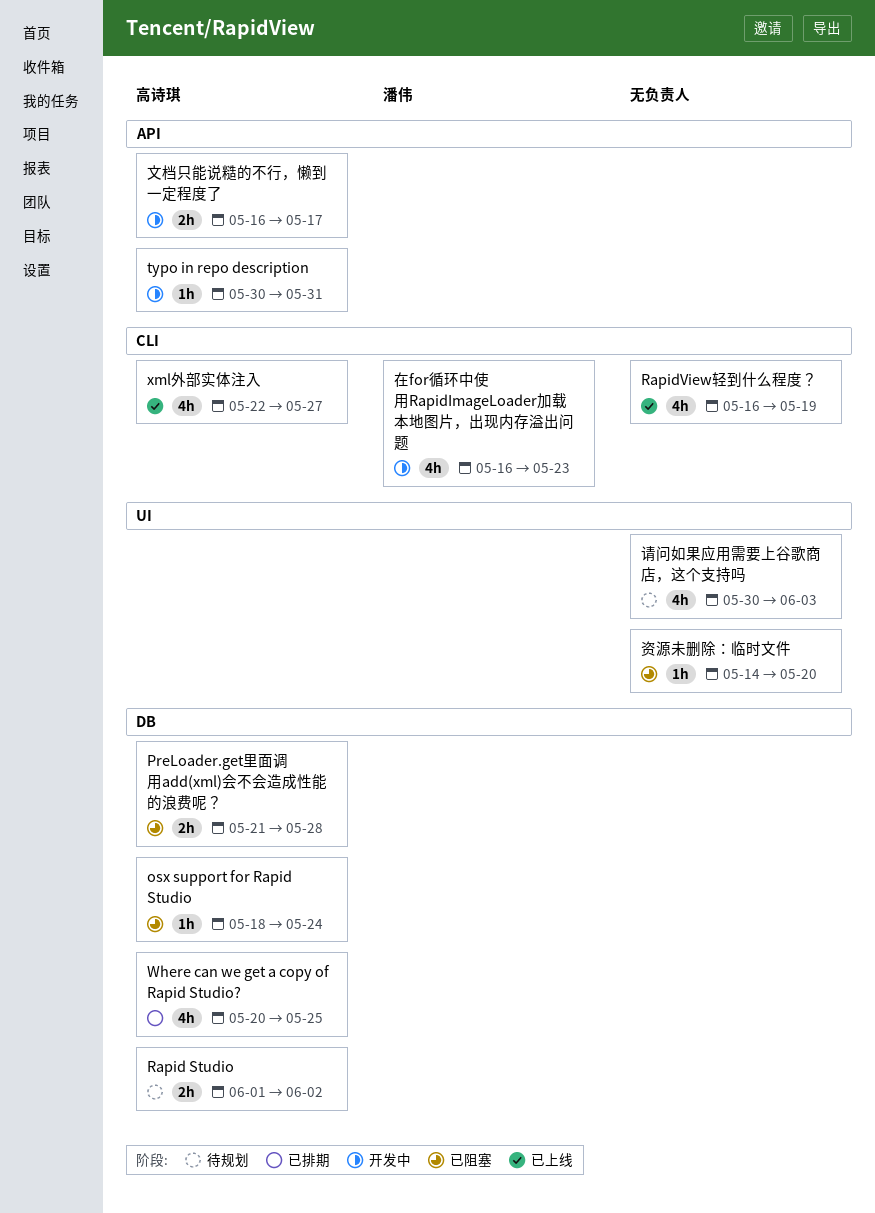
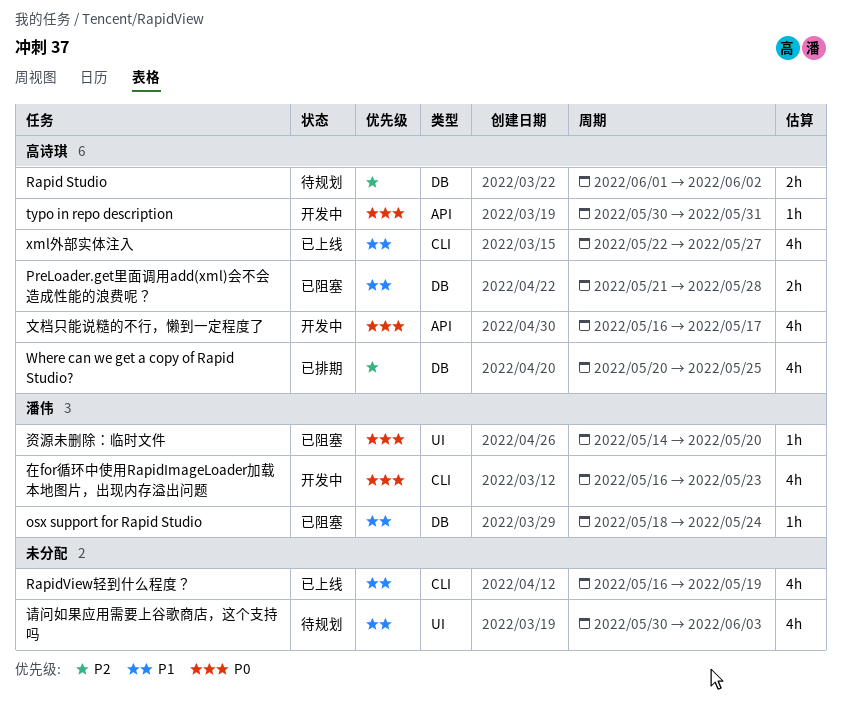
osx support for Rapid Studio, owner: 高诗琪 -> 潘伟
文档只能说糙的不行，懒到一定程度了, estimate: 2h -> 4h
资源未删除：临时文件, owner: none -> 潘伟

